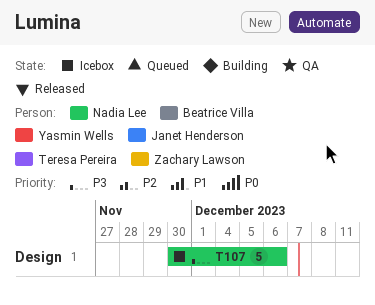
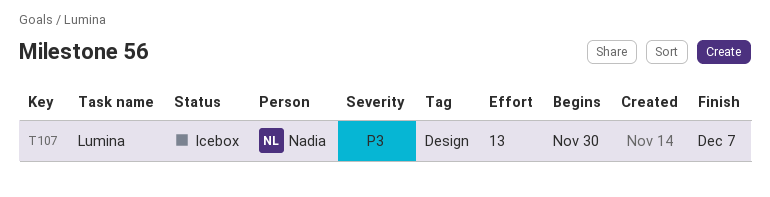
T107, estimate: 5 -> 13
T107, due: Dec 6 -> Dec 7

